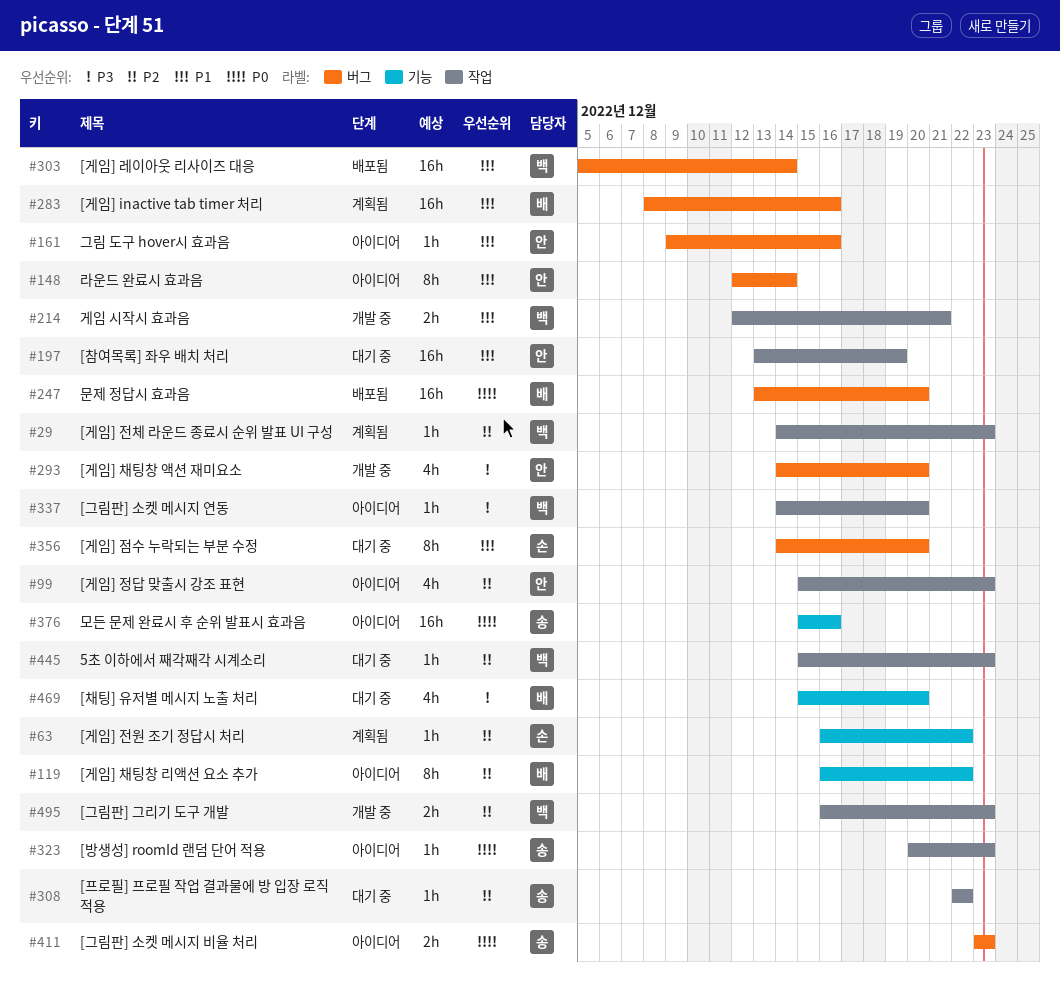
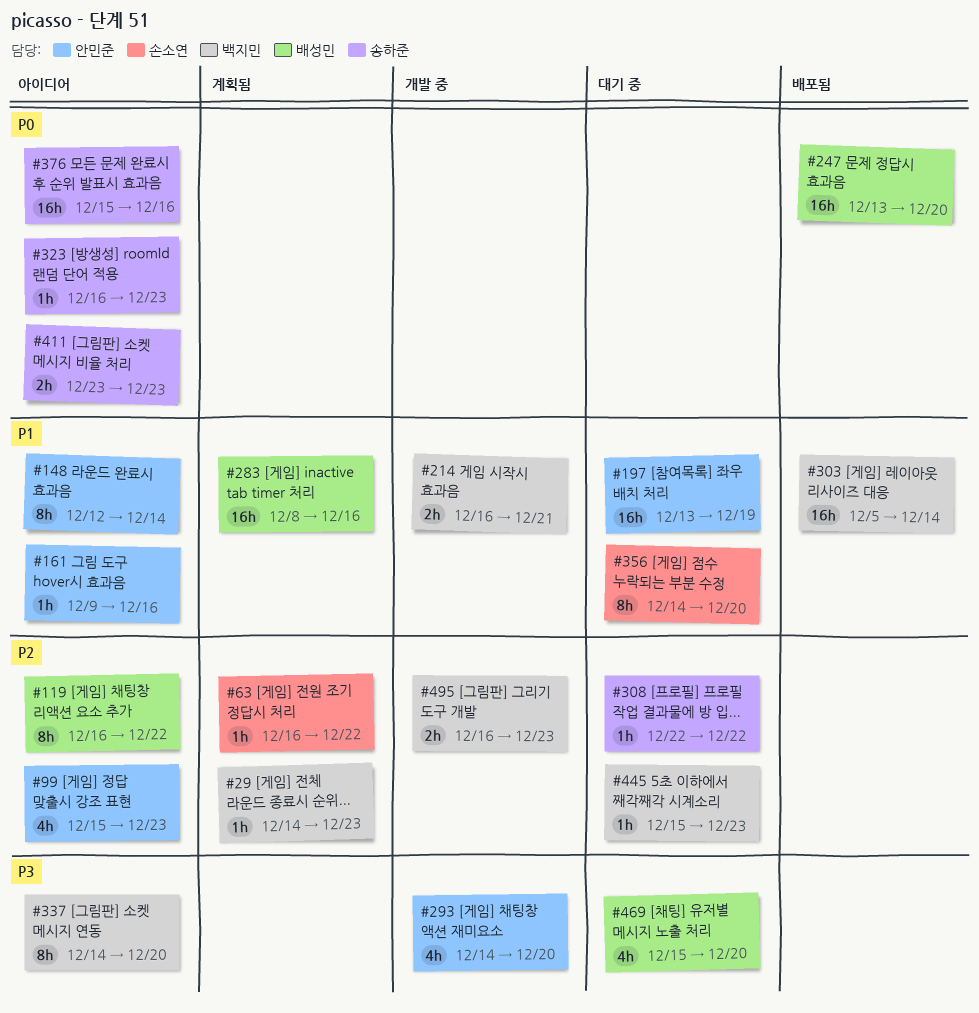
#214, start: Dec 12 -> Dec 16
#323, start: Dec 20 -> Dec 16
#337, estimate: 1h -> 8h

